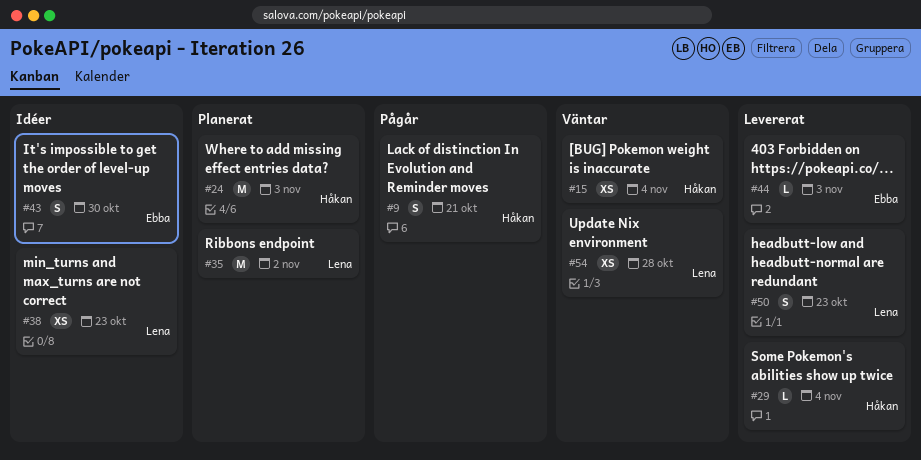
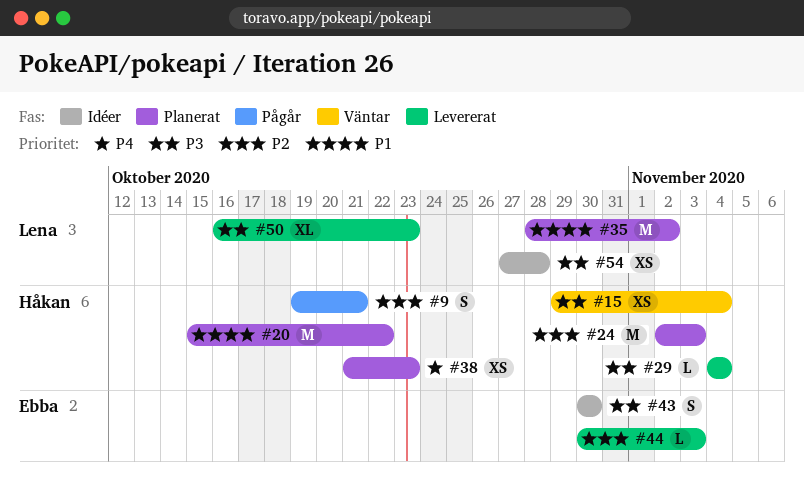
#20: none -> present
#38, status: Idéer -> Planerat
#38, owner: Lena -> Håkan
#50, estimate: S -> XL
#54, status: Väntar -> Idéer

